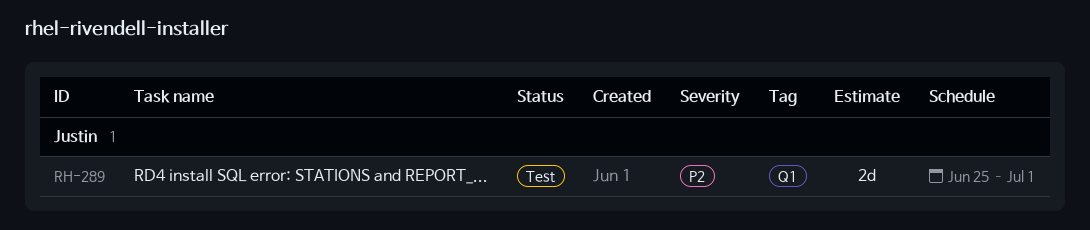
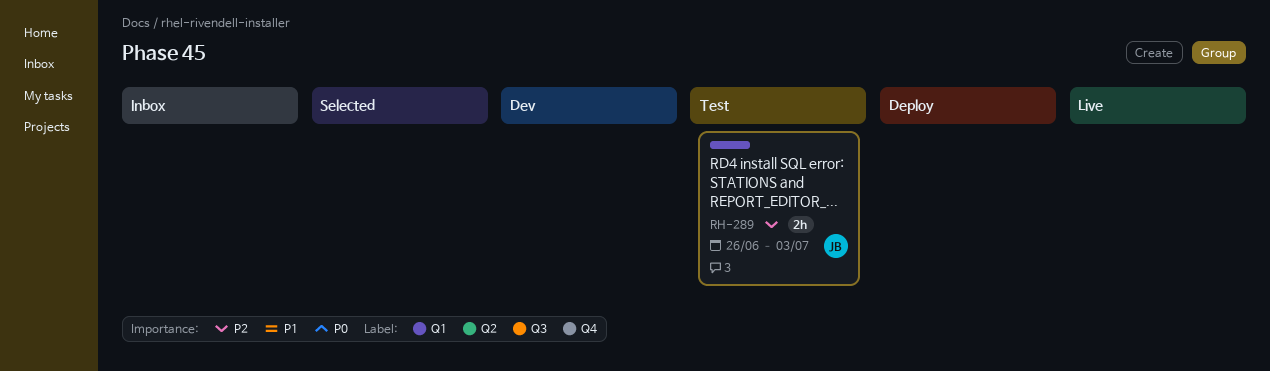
RH-289, estimate: 2d -> 2h
RH-289, start: Jun 25 -> Jun 26
RH-289, due: Jul 1 -> Jul 3

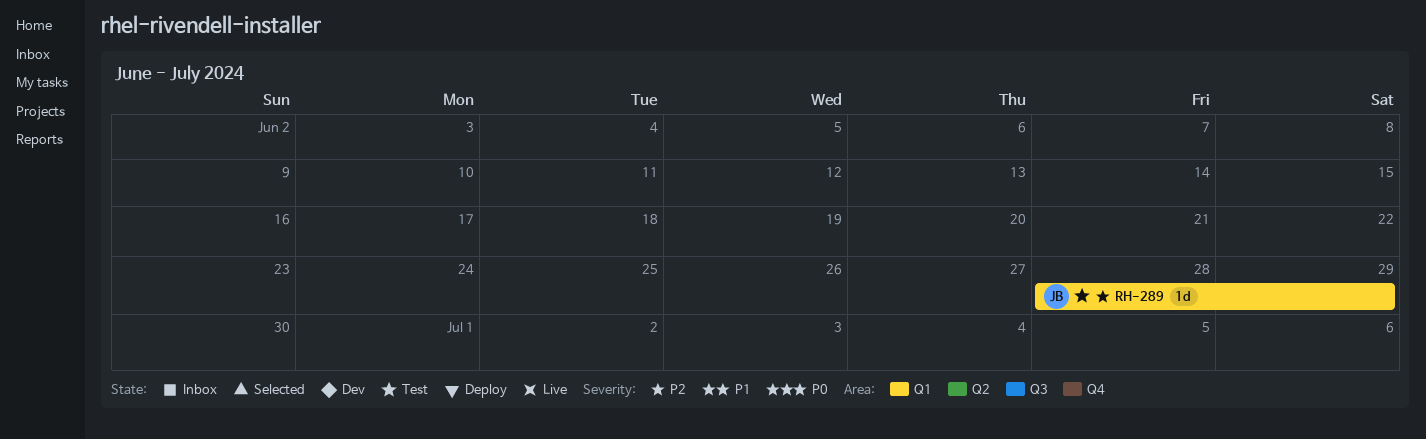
RH-289, estimate: 2h -> 1d
RH-289, start: Jun 26 -> Jun 28
RH-289, due: Jul 3 -> Jun 29

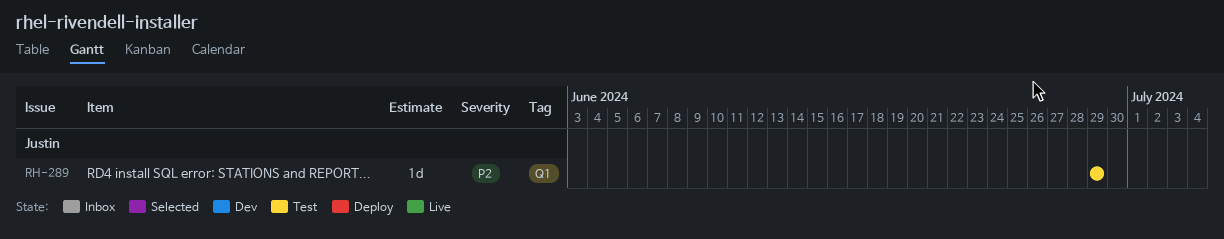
RH-289, start: Jun 28 -> Jun 29

